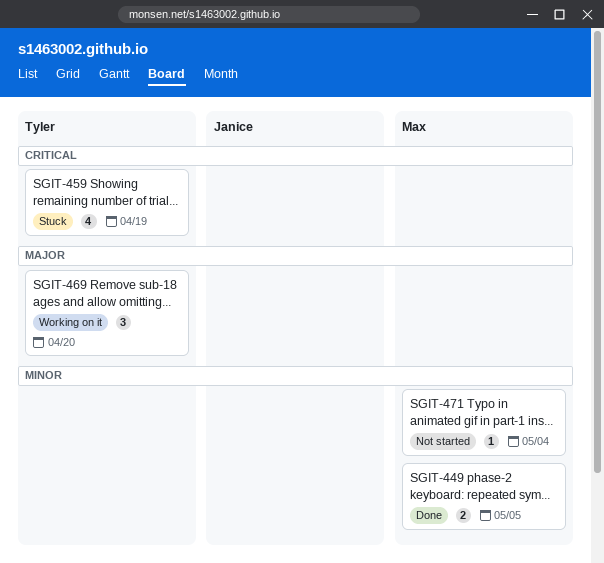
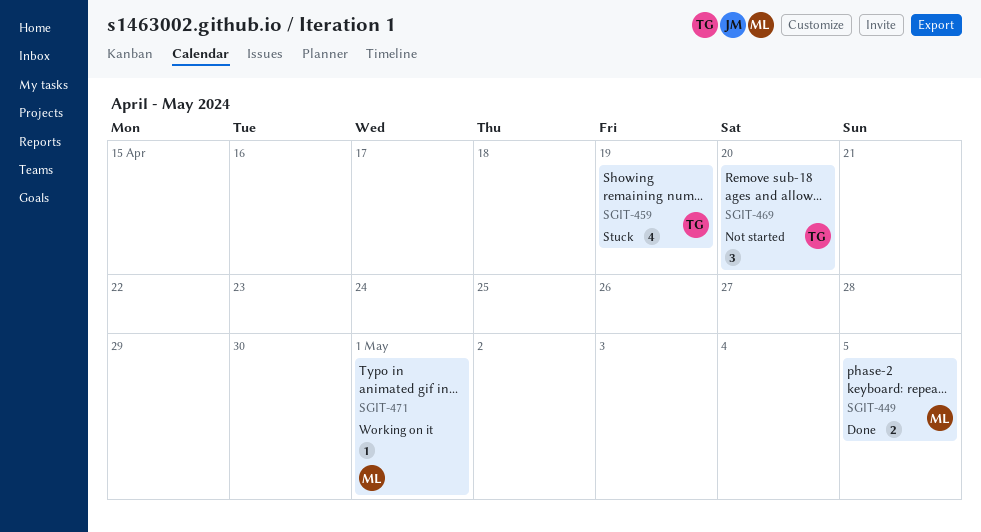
SGIT-469, status: Working on it -> Not started
SGIT-471, status: Not started -> Working on it
SGIT-471, due: May 4 -> May 1

